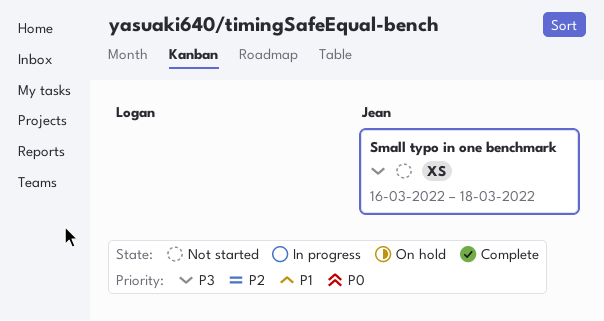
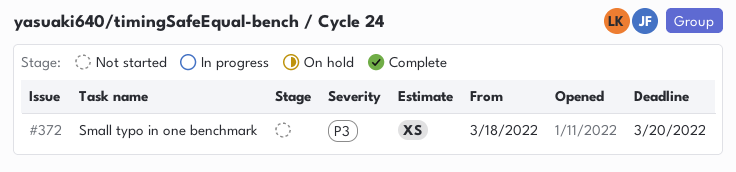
Small typo in one benchmark, start: Mar 16 -> Mar 18
Small typo in one benchmark, due: Mar 18 -> Mar 20

